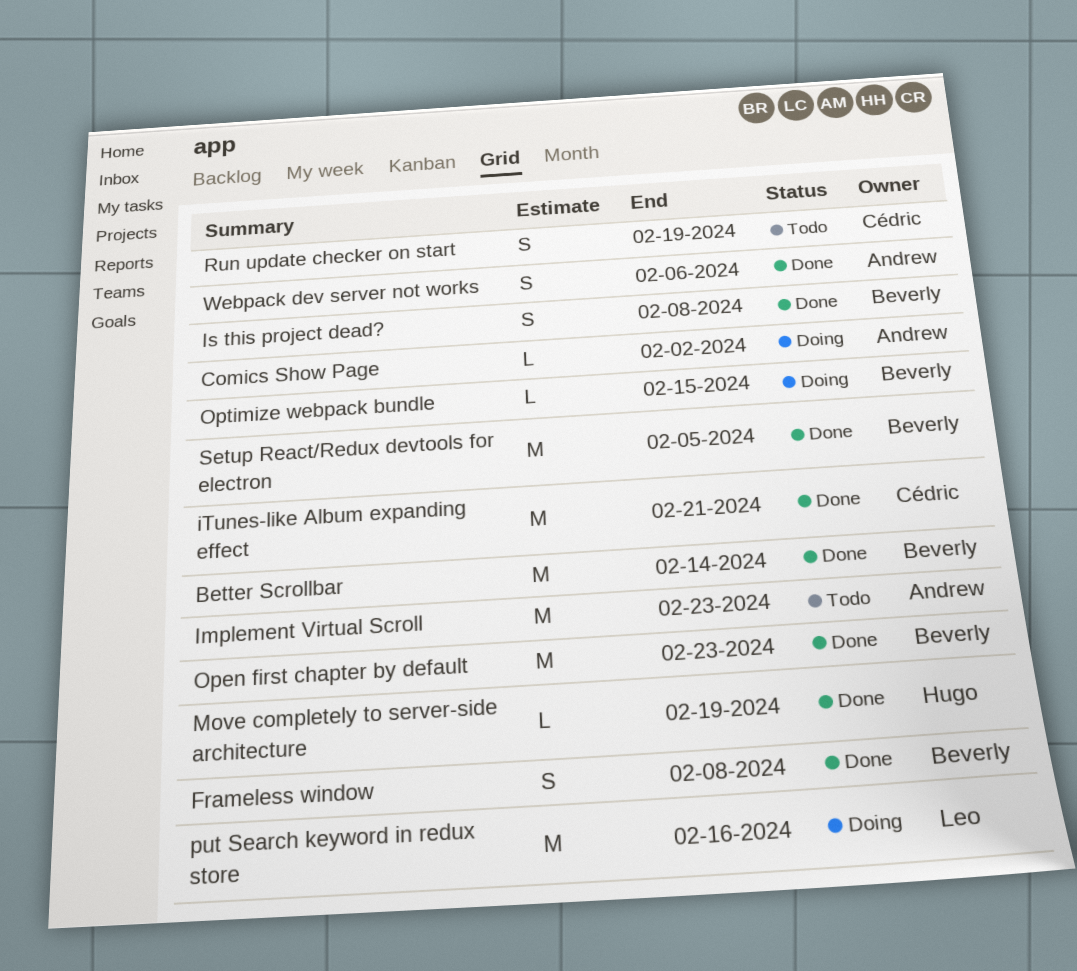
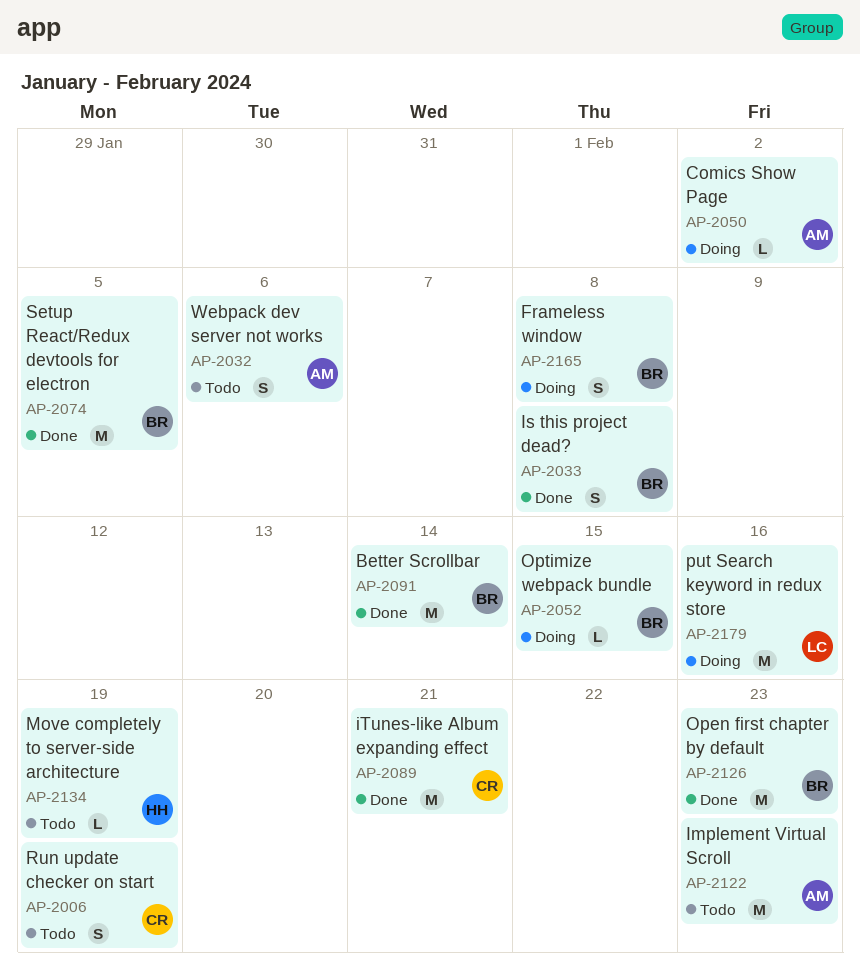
Frameless window, status: Done -> Doing
Move completely to server-side architecture, status: Done -> Todo
Webpack dev server not works, status: Done -> Todo

